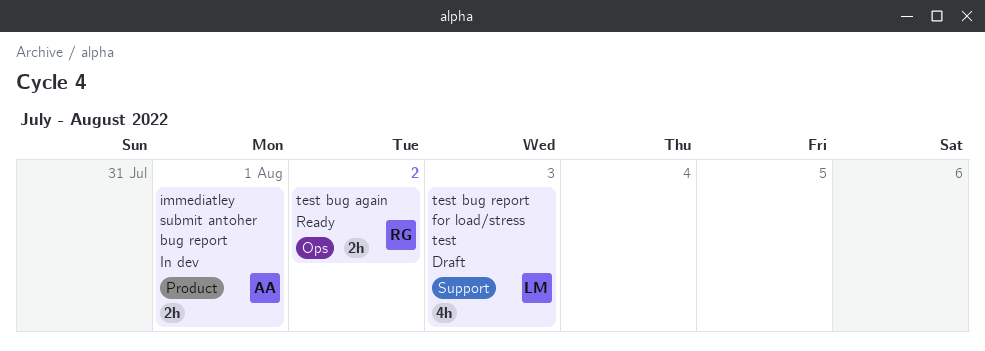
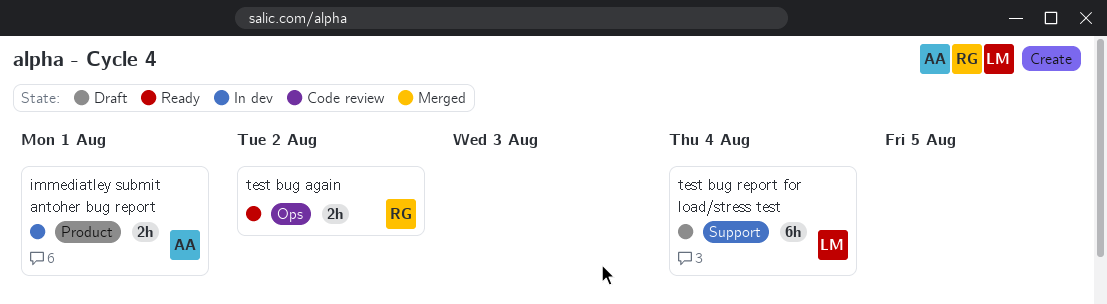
test bug report for load/stress test, estimate: 4h -> 6h
test bug report for load/stress test, due: Aug 3 -> Aug 4

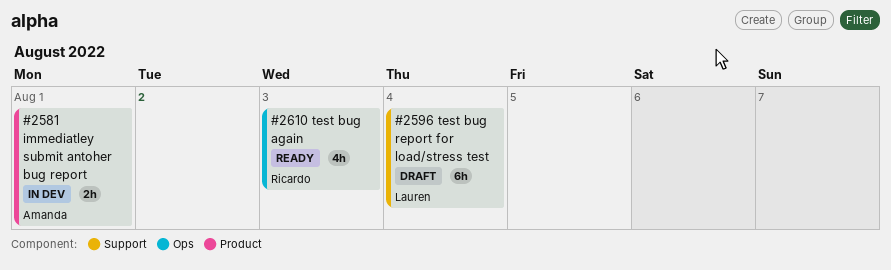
test bug again, estimate: 2h -> 4h
test bug again, due: Aug 2 -> Aug 3

